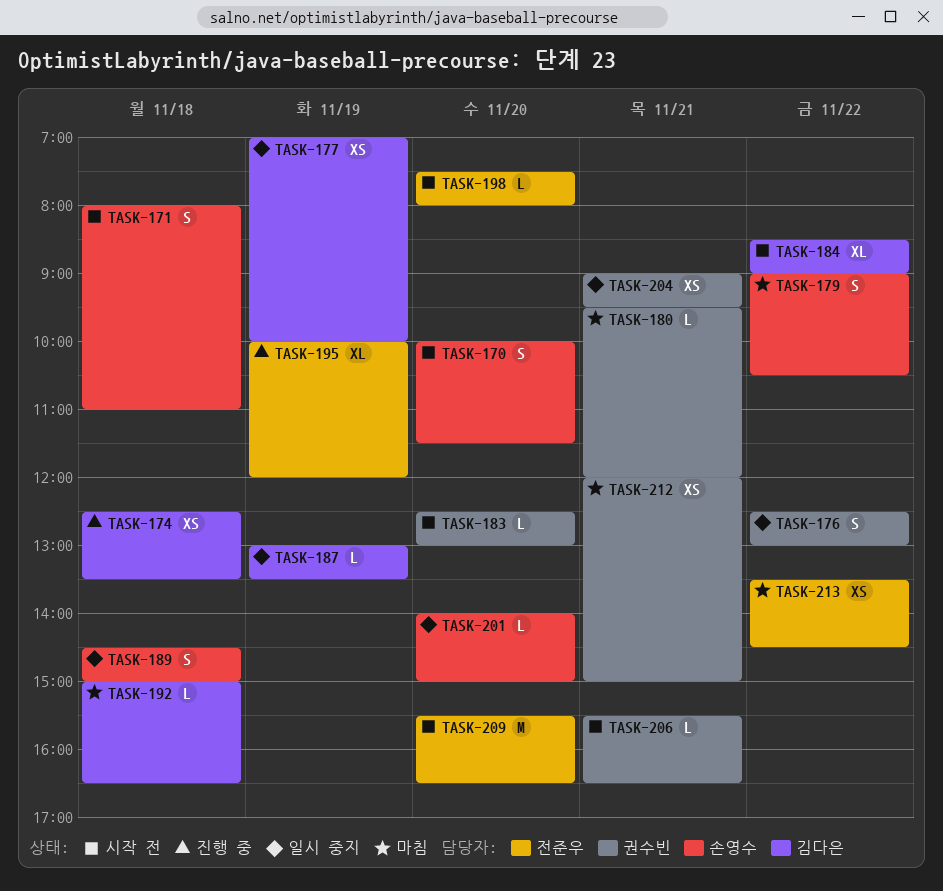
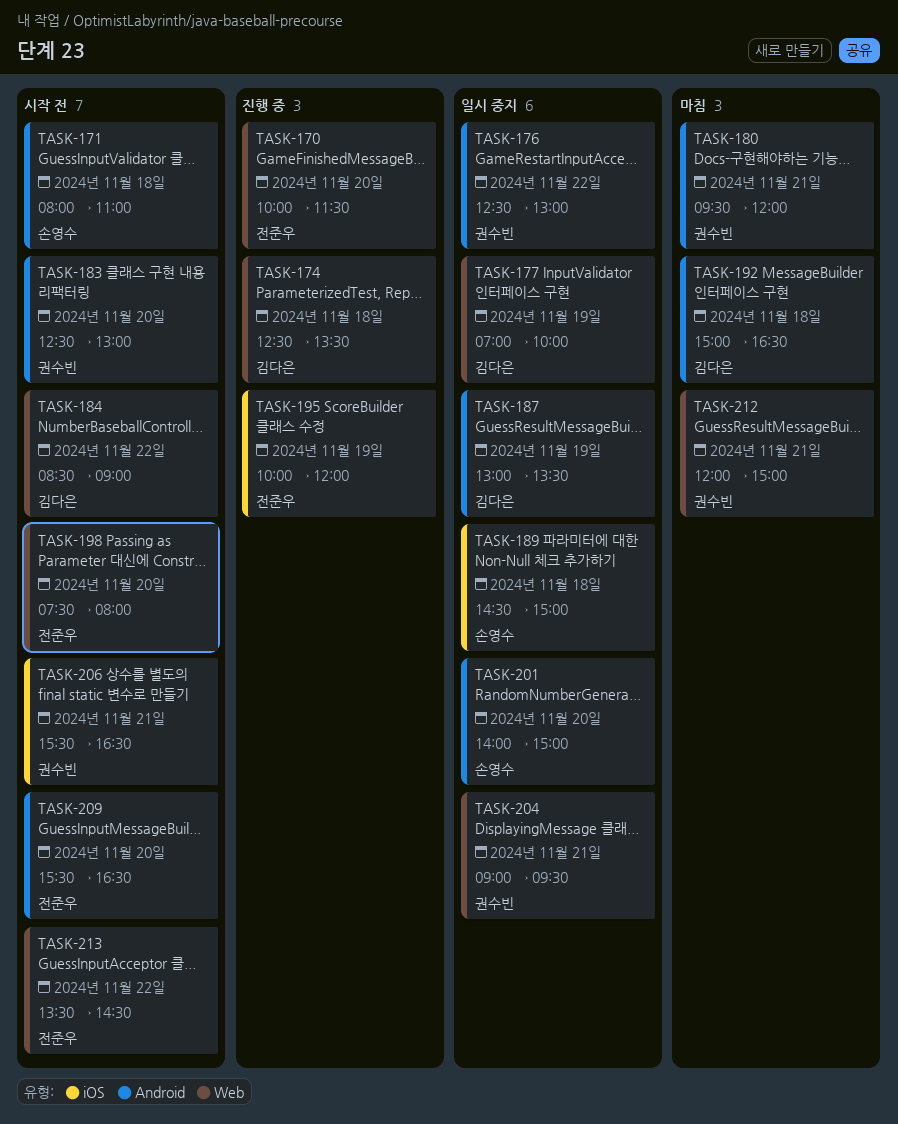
TASK-170, status: 시작 전 -> 진행 중
TASK-170, owner: 손영수 -> 전준우
TASK-179: present -> none
TASK-213, status: 마침 -> 시작 전

